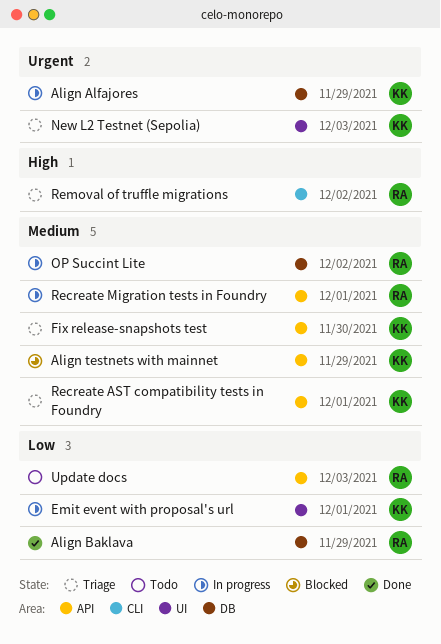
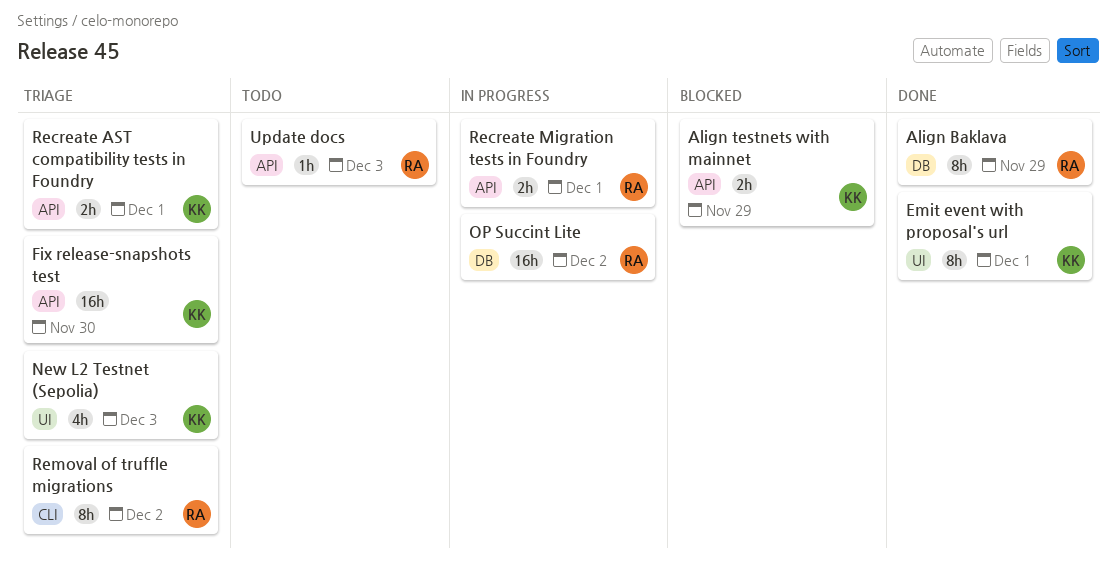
Align Alfajores: present -> none
Emit event with proposal's url, status: In progress -> Done

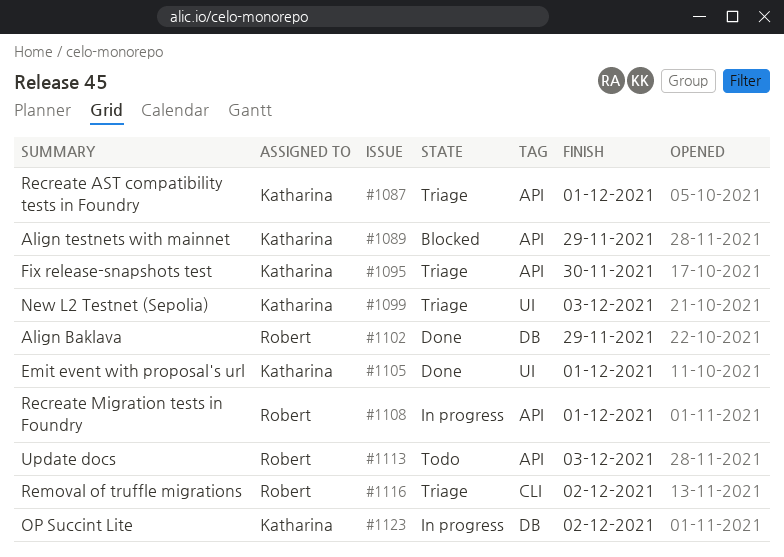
OP Succint Lite, owner: Robert -> Katharina

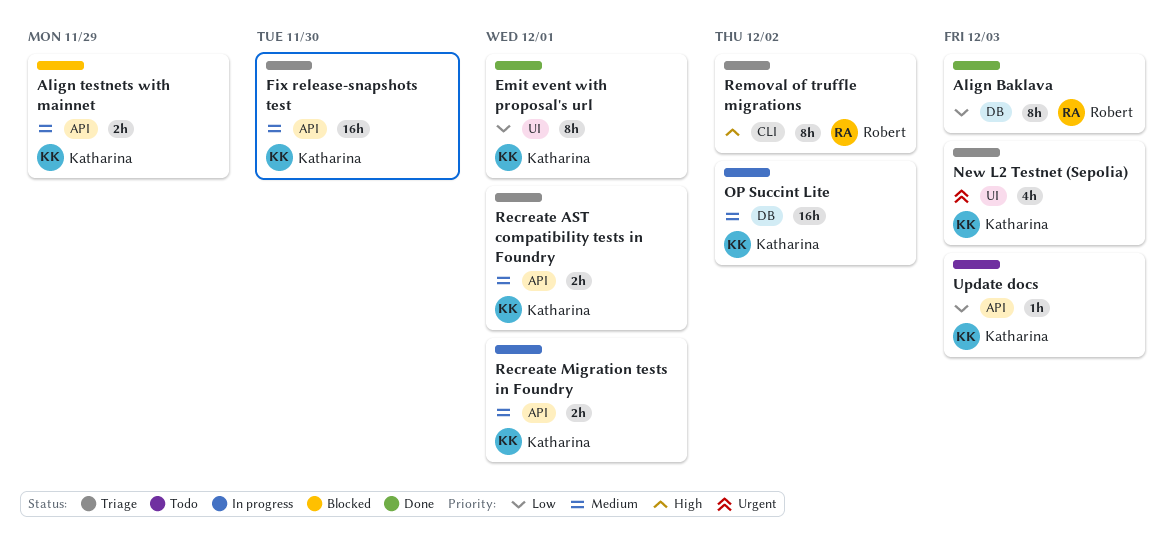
Align Baklava, due: Nov 29 -> Dec 3
Recreate Migration tests in Foundry, owner: Robert -> Katharina
Update docs, owner: Robert -> Katharina

